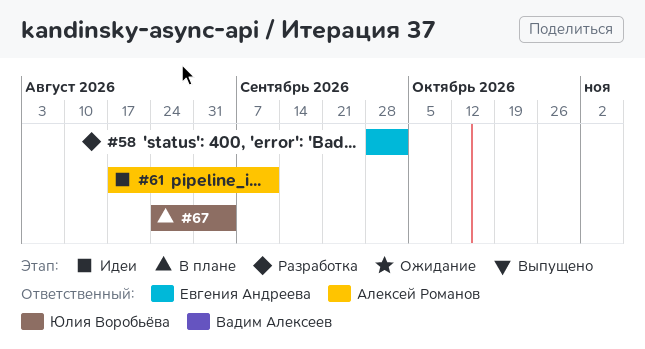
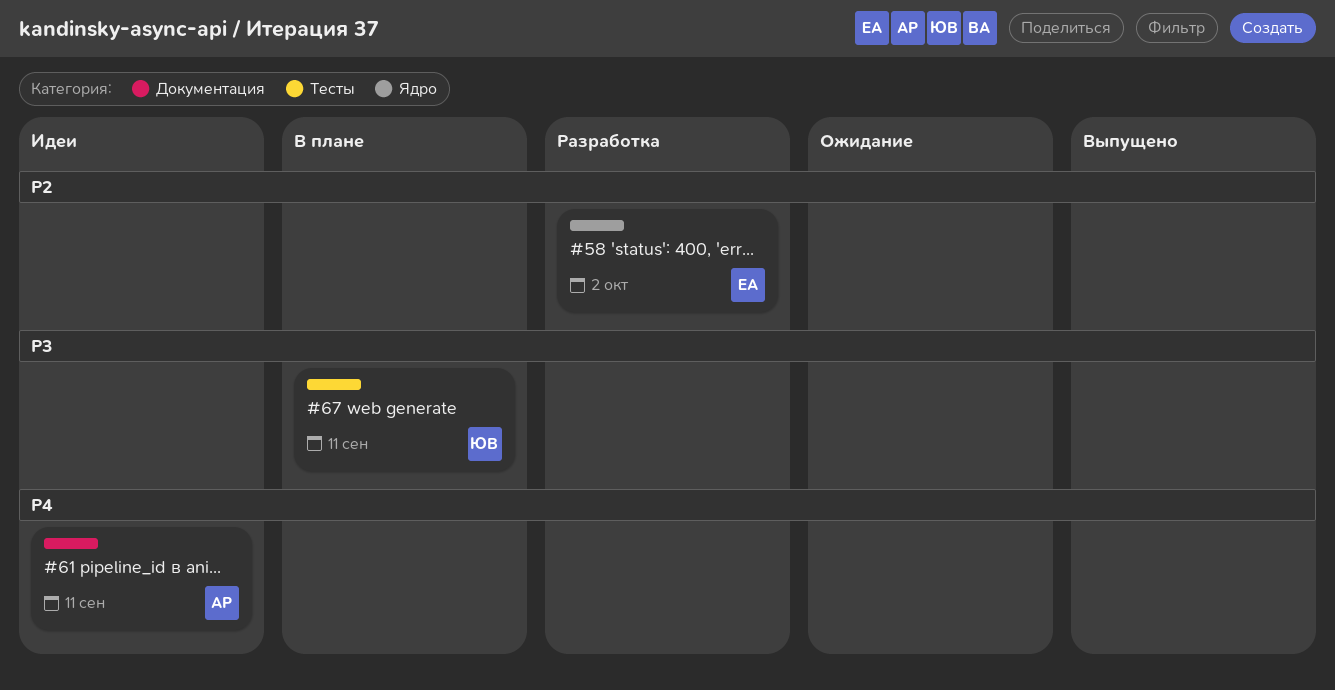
#67, due: Sep 4 -> Sep 11

